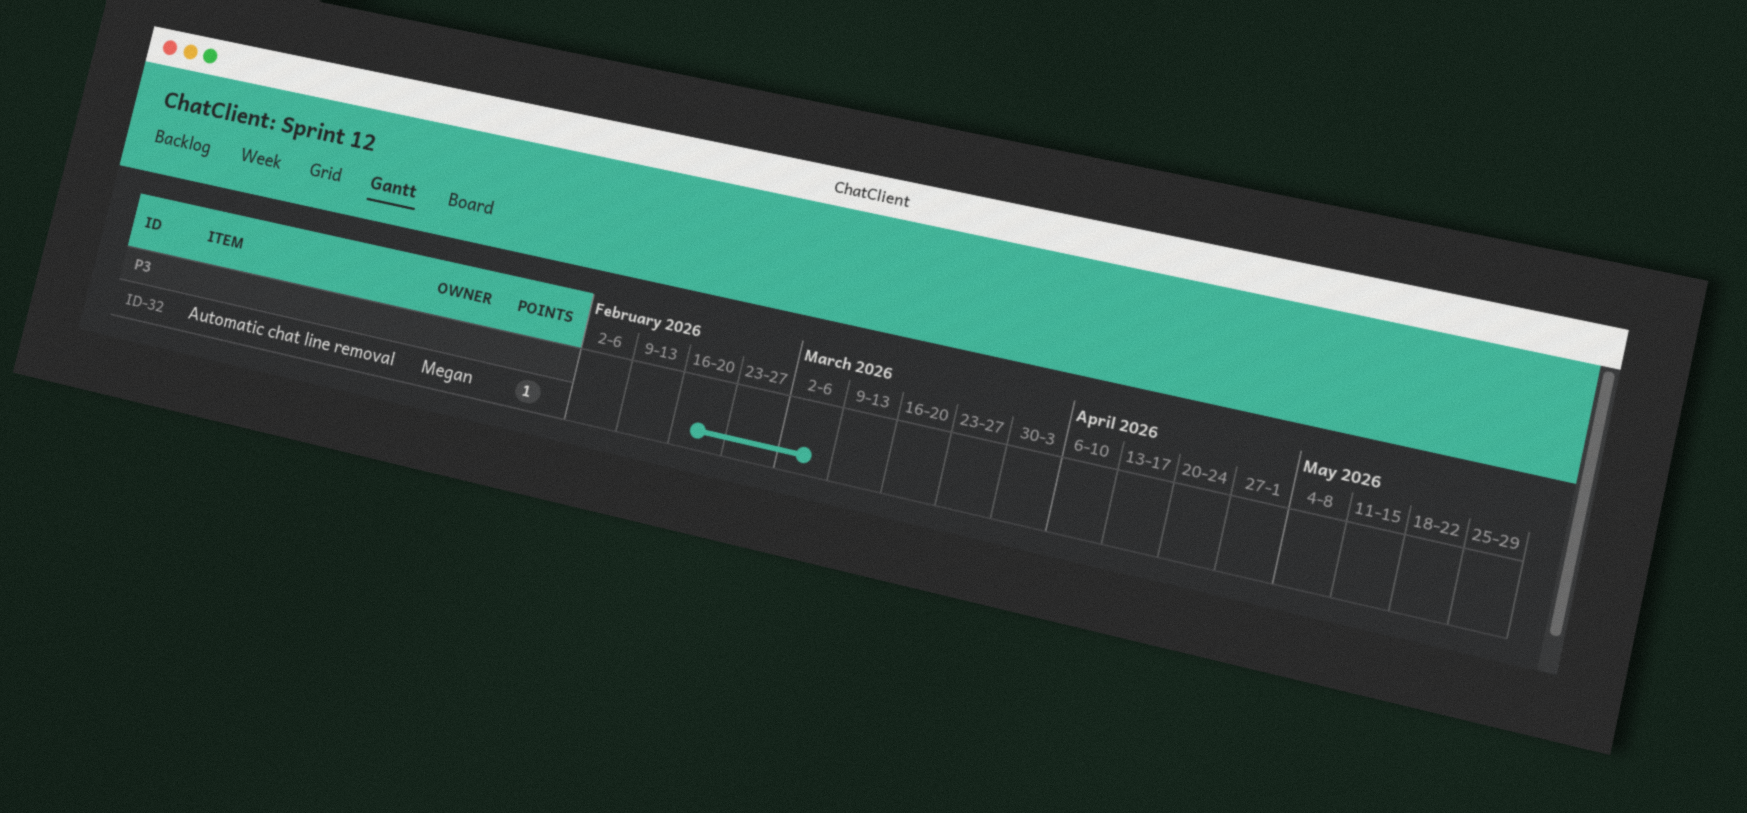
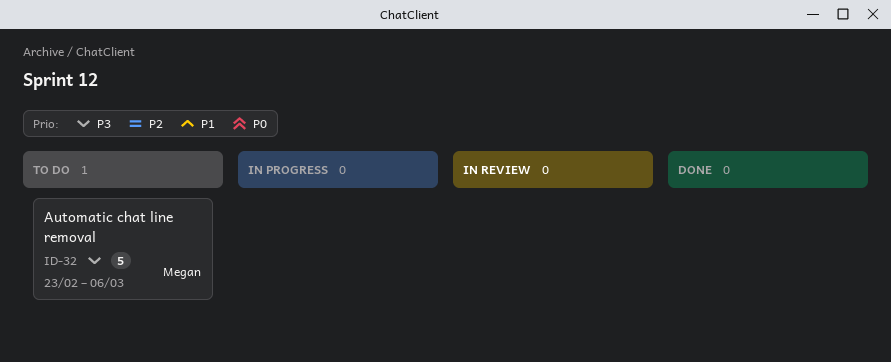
ID-32, estimate: 1 -> 5
ID-32, start: Feb 16 -> Feb 23

